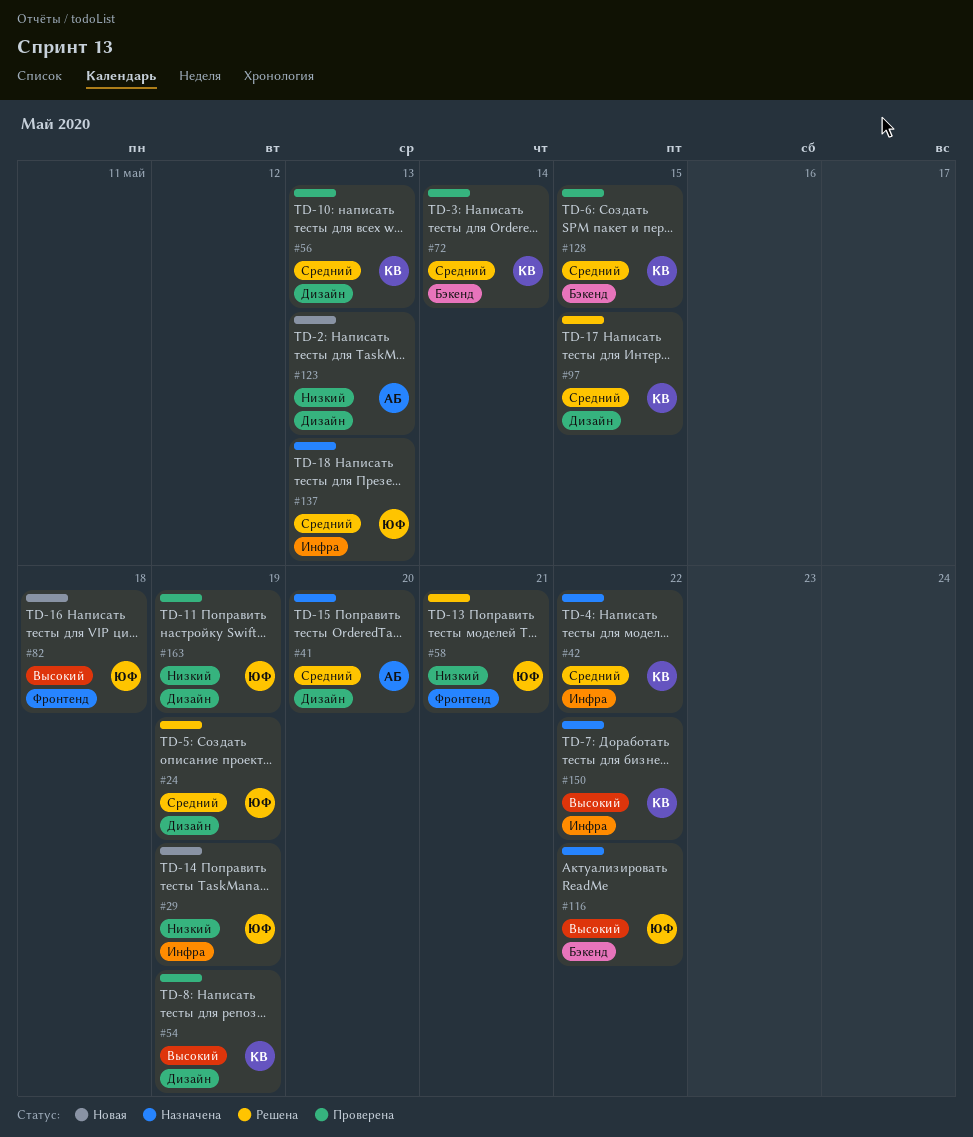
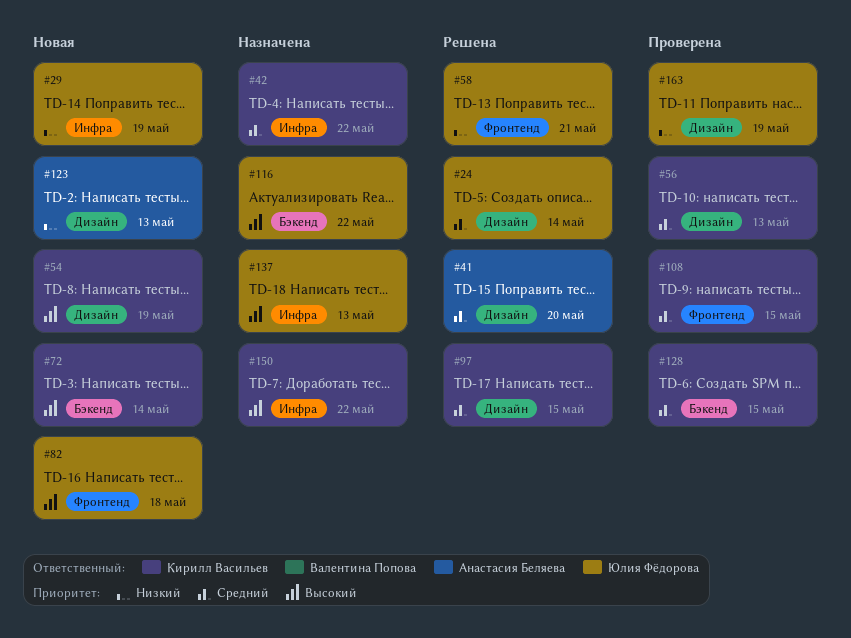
#24, due: May 19 -> May 14
#41, status: Назначена -> Решена
#54, status: Проверена -> Новая
#72, status: Проверена -> Новая
#72, priority: Средний -> Высокий
#108: none -> present
#137, priority: Средний -> Высокий

